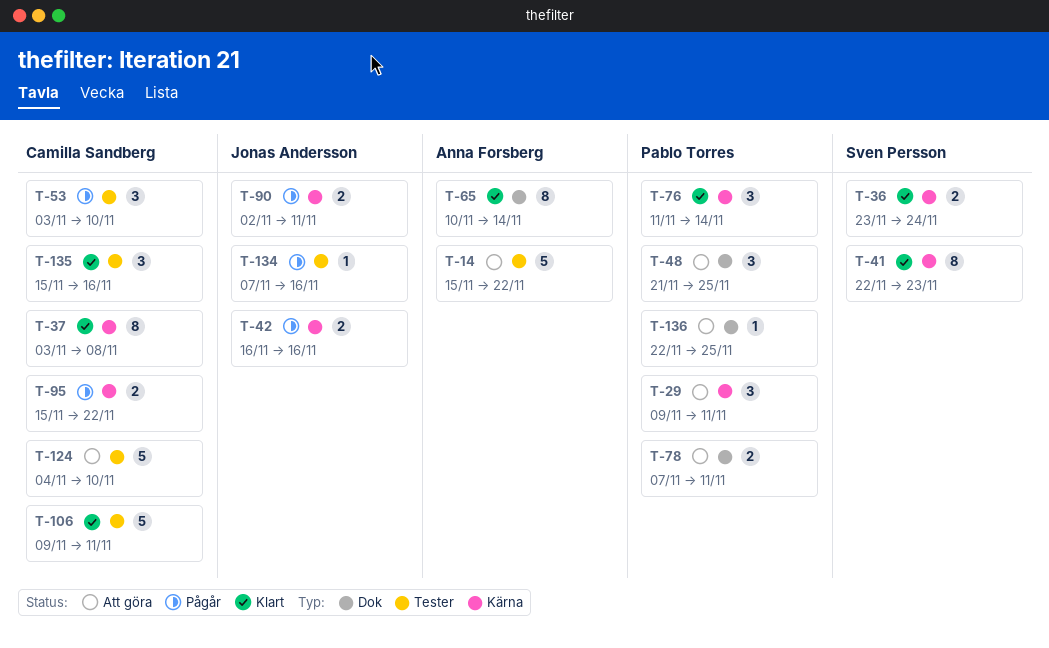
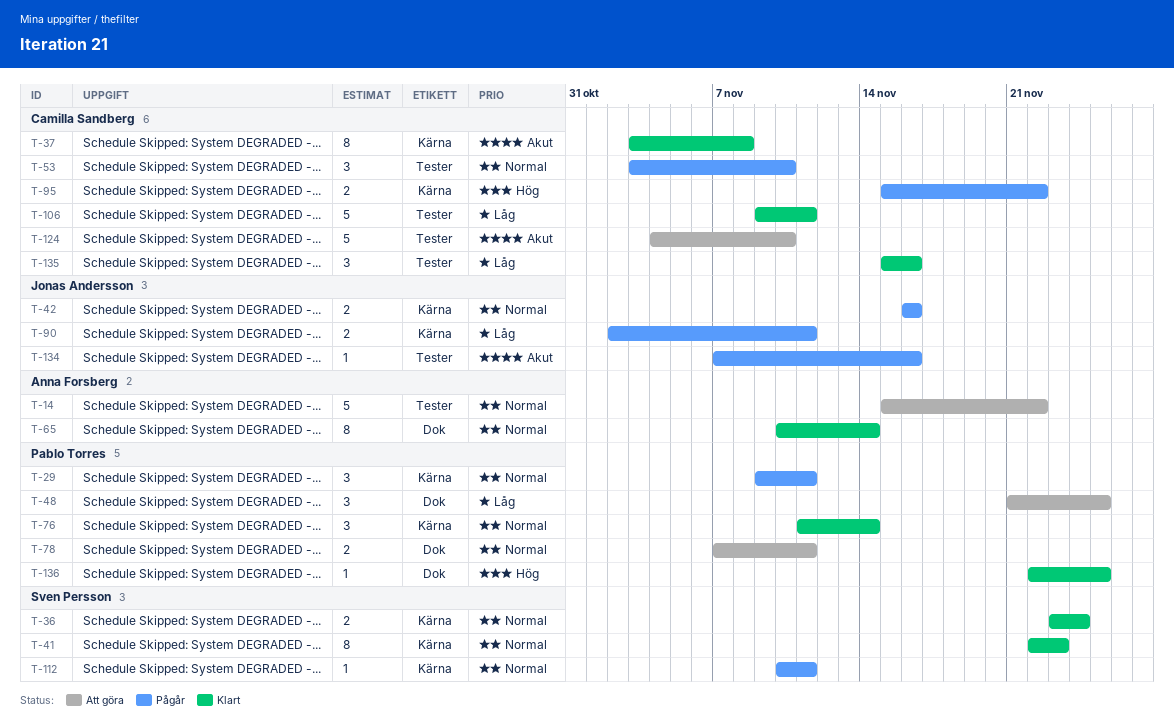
T-29, status: Att göra -> Pågår
T-112: none -> present
T-136, status: Att göra -> Klart

